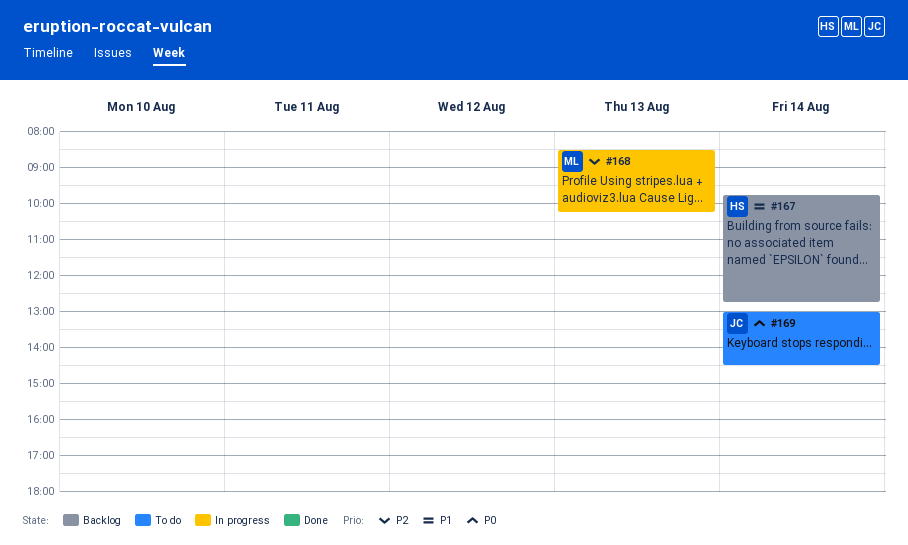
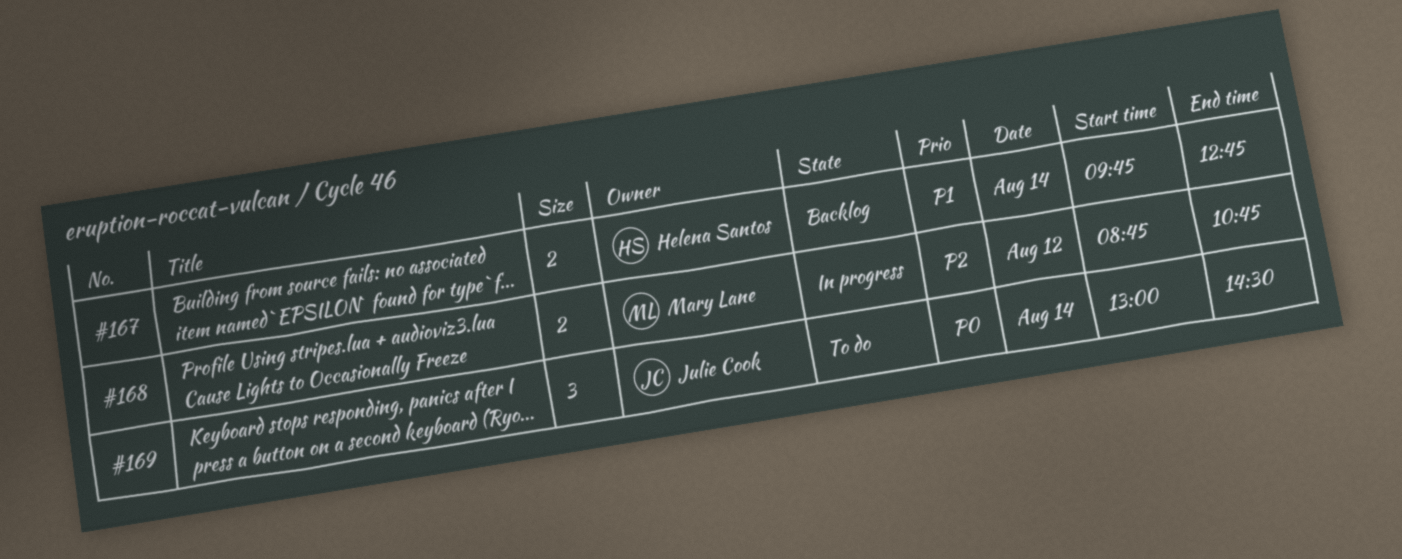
#168, day: Aug 13 -> Aug 12
#168, begins: 08:30 -> 08:45
#168, ends: 10:15 -> 10:45

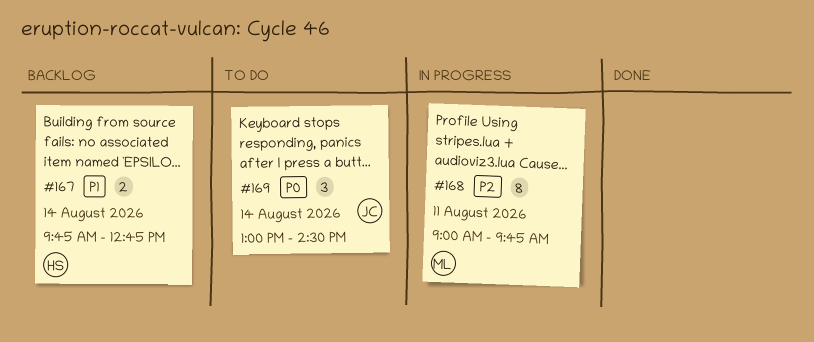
#168, estimate: 2 -> 8
#168, day: Aug 12 -> Aug 11
#168, begins: 08:45 -> 09:00
#168, ends: 10:45 -> 09:45

